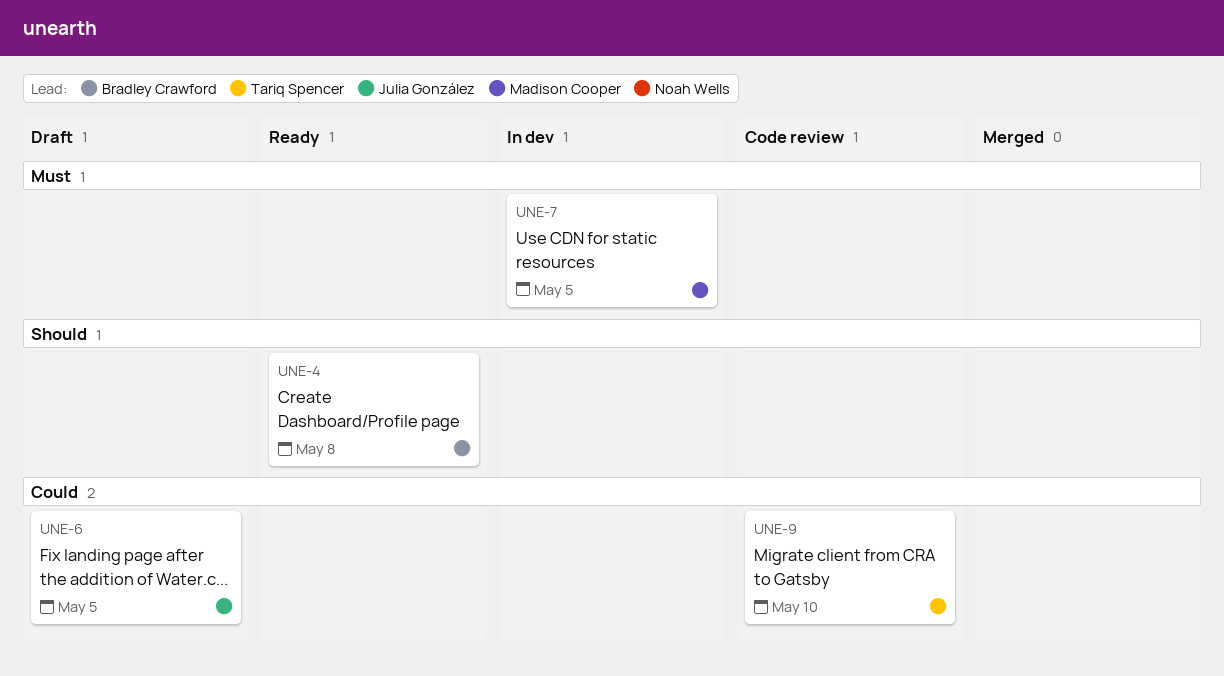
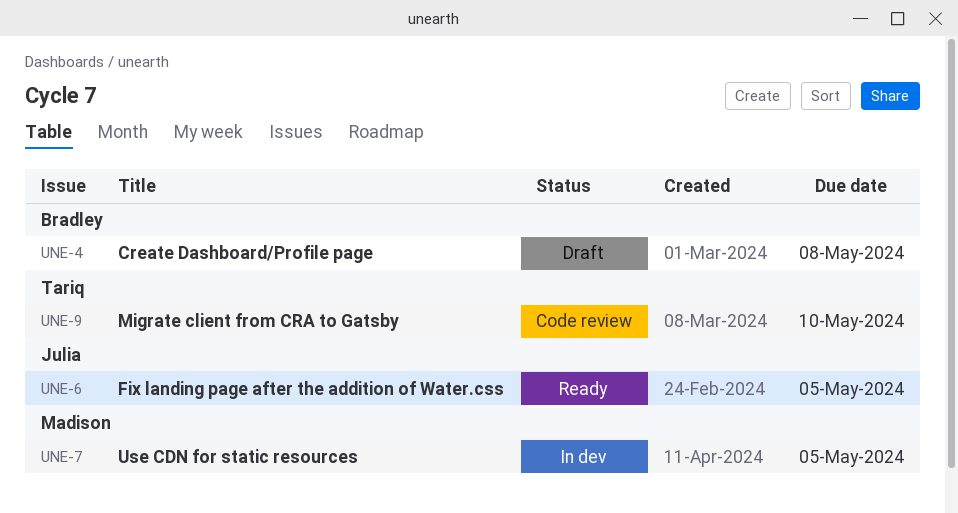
UNE-4, status: Ready -> Draft
UNE-6, status: Draft -> Ready

